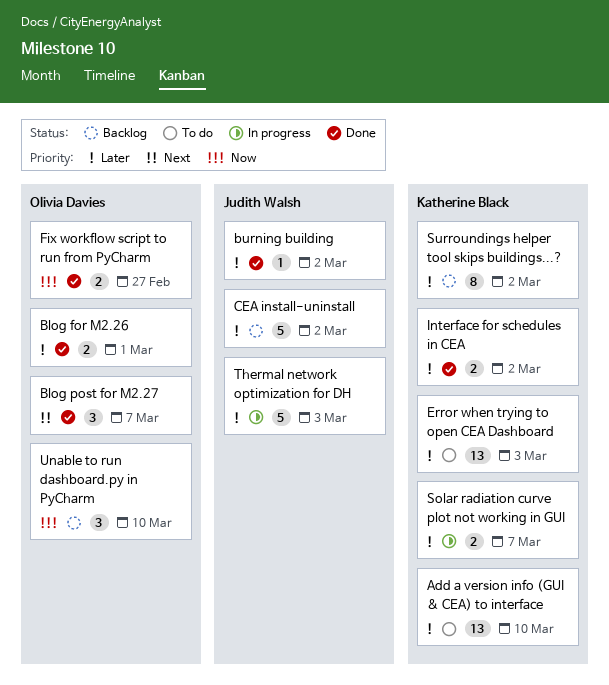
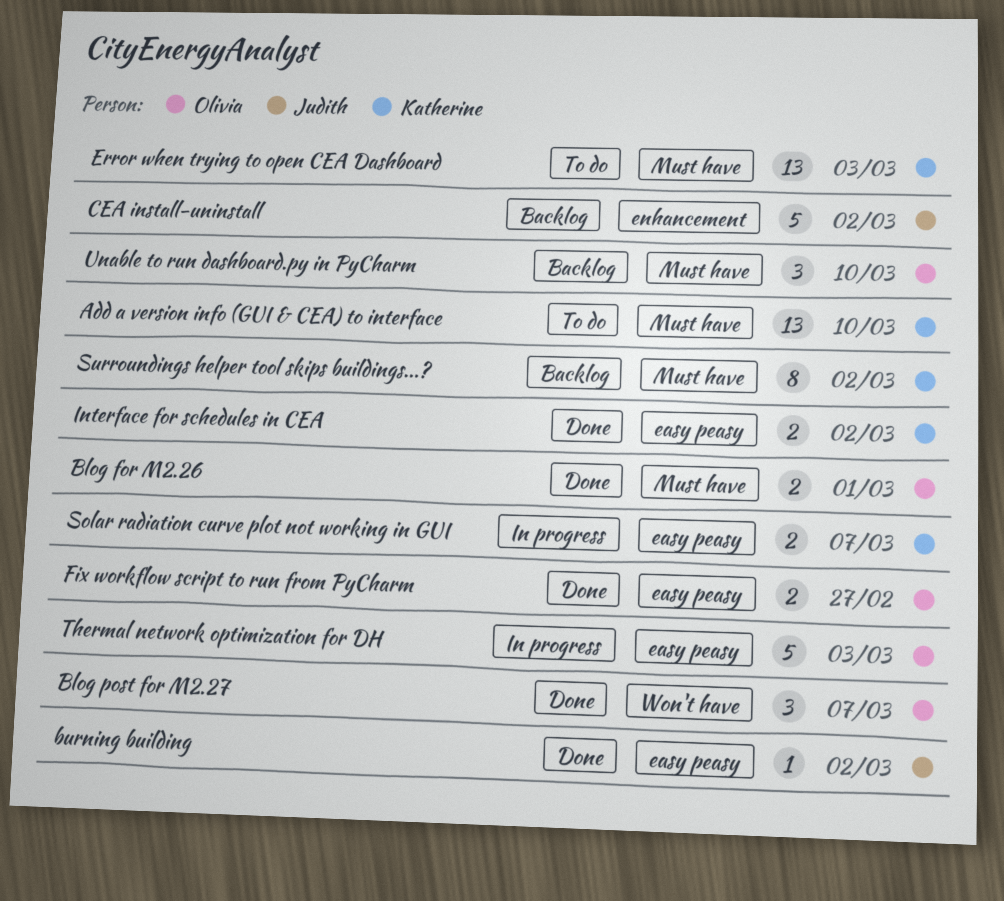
Thermal network optimization for DH, owner: Judith Walsh -> Olivia Davies

